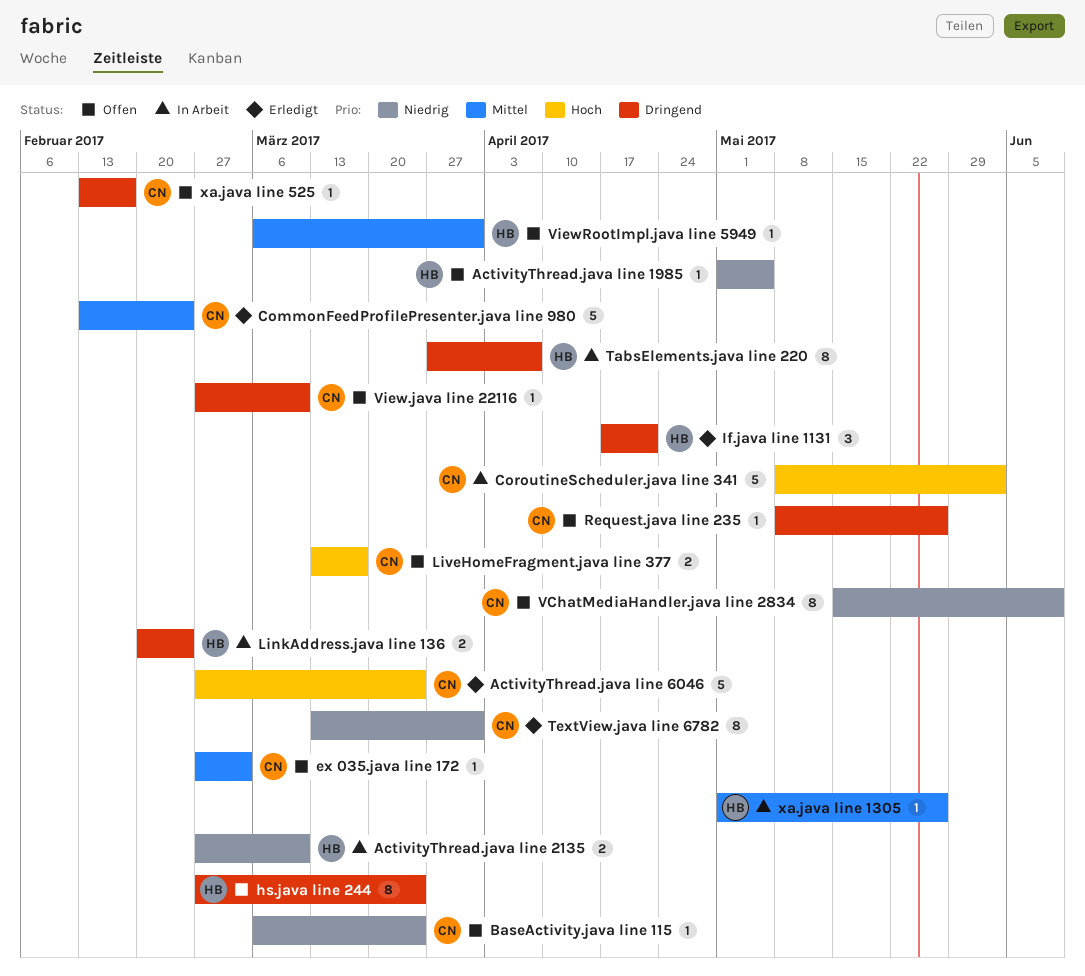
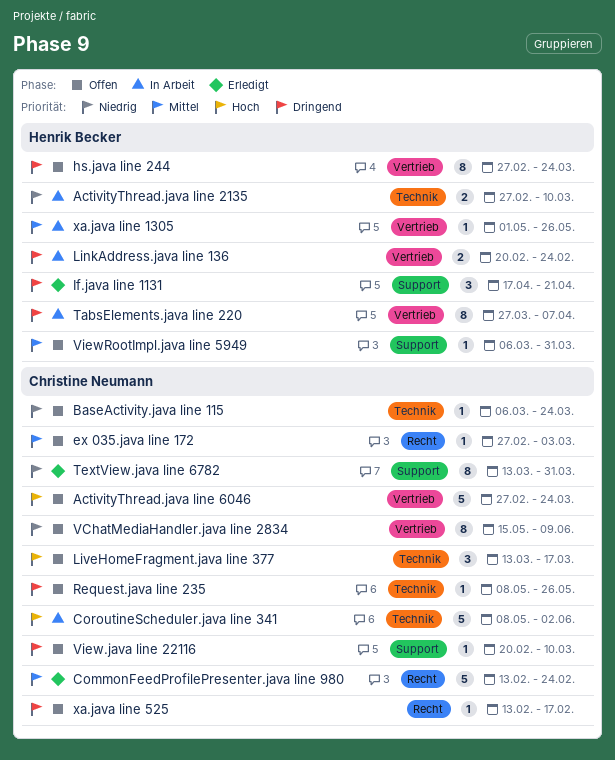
ActivityThread.java line 1985: present -> none
ActivityThread.java line 6046, status: Erledigt -> Offen
LiveHomeFragment.java line 377, estimate: 2 -> 3
View.java line 22116, start: Feb 27 -> Feb 20

